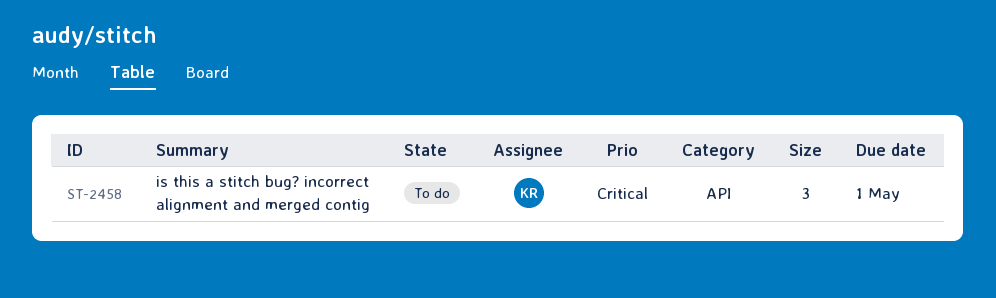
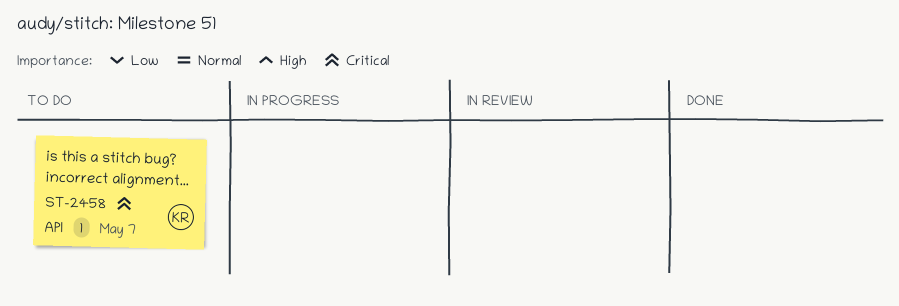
ST-2458, estimate: 3 -> 1
ST-2458, due: May 1 -> May 7

